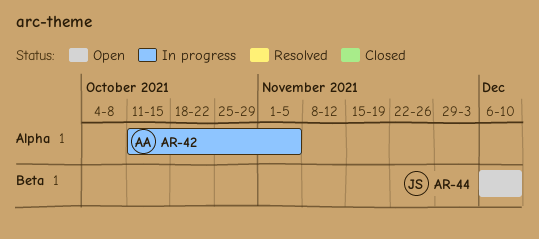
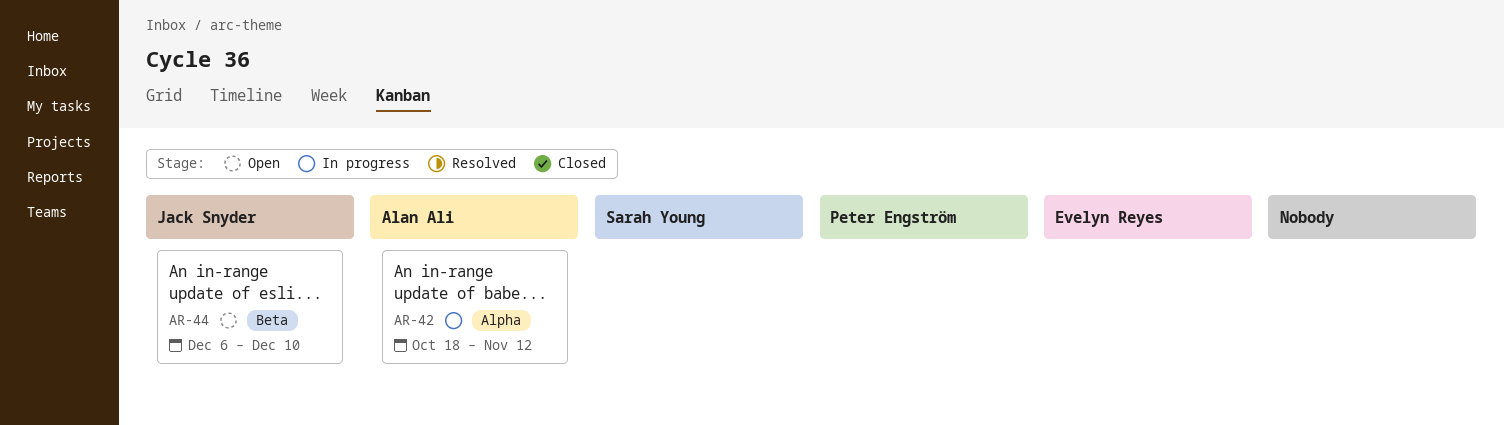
AR-42, start: Oct 11 -> Oct 18
AR-42, due: Nov 5 -> Nov 12

